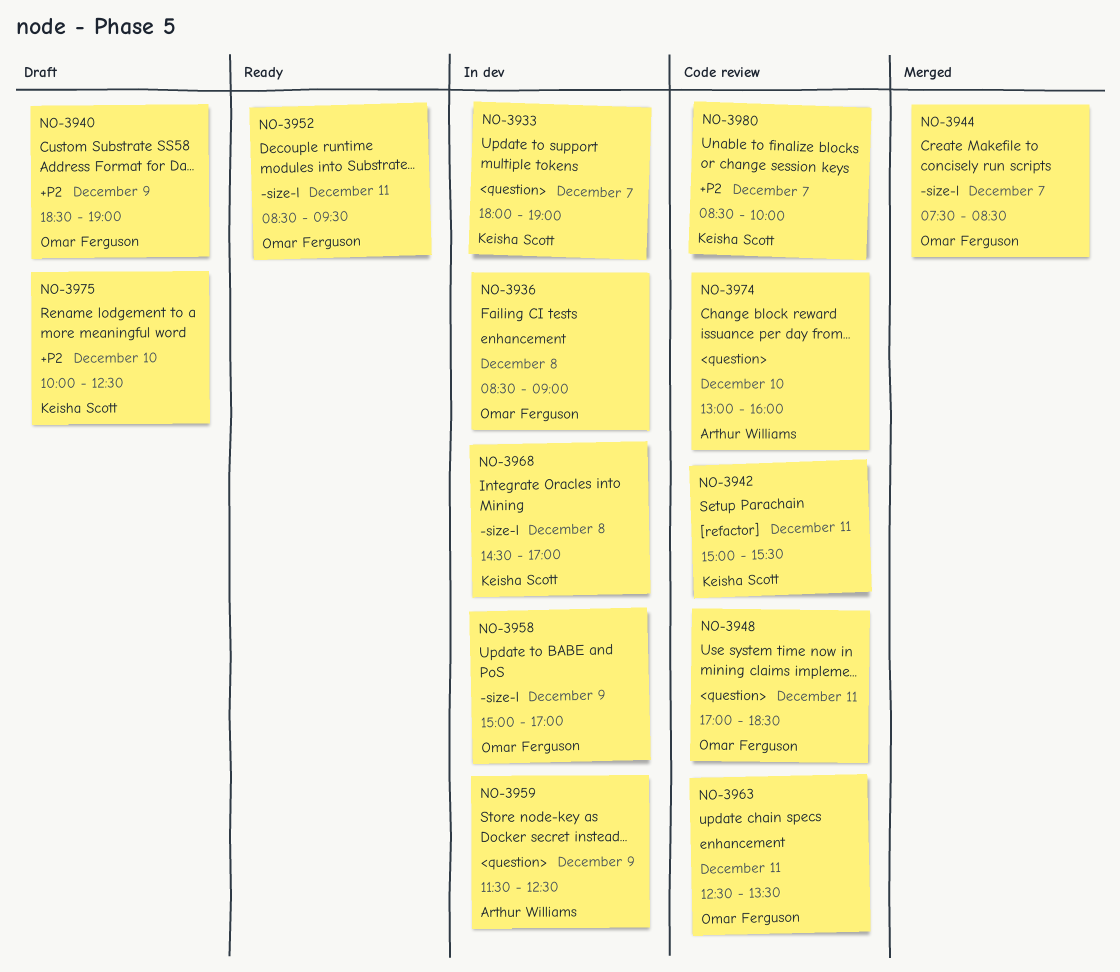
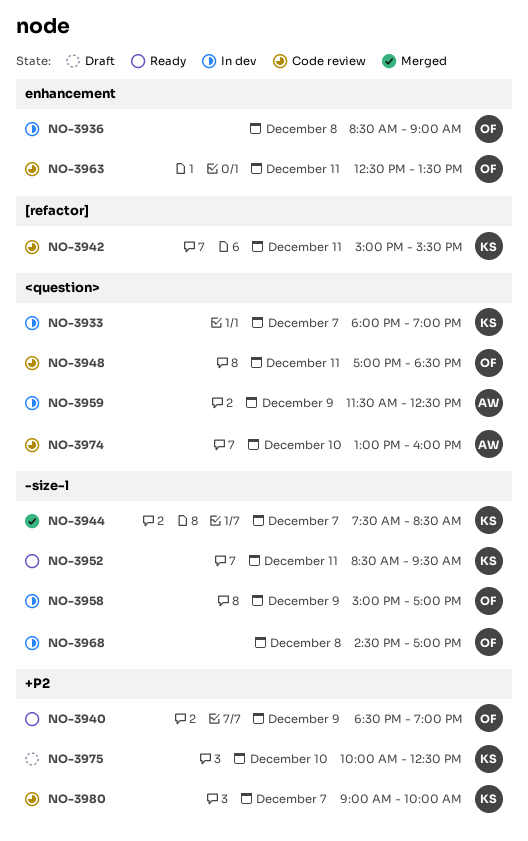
NO-3940, status: Draft -> Ready
NO-3944, owner: Omar Ferguson -> Keisha Scott
NO-3952, owner: Omar Ferguson -> Keisha Scott
NO-3968, owner: Keisha Scott -> Omar Ferguson
NO-3980, begins: 08:30 -> 09:00

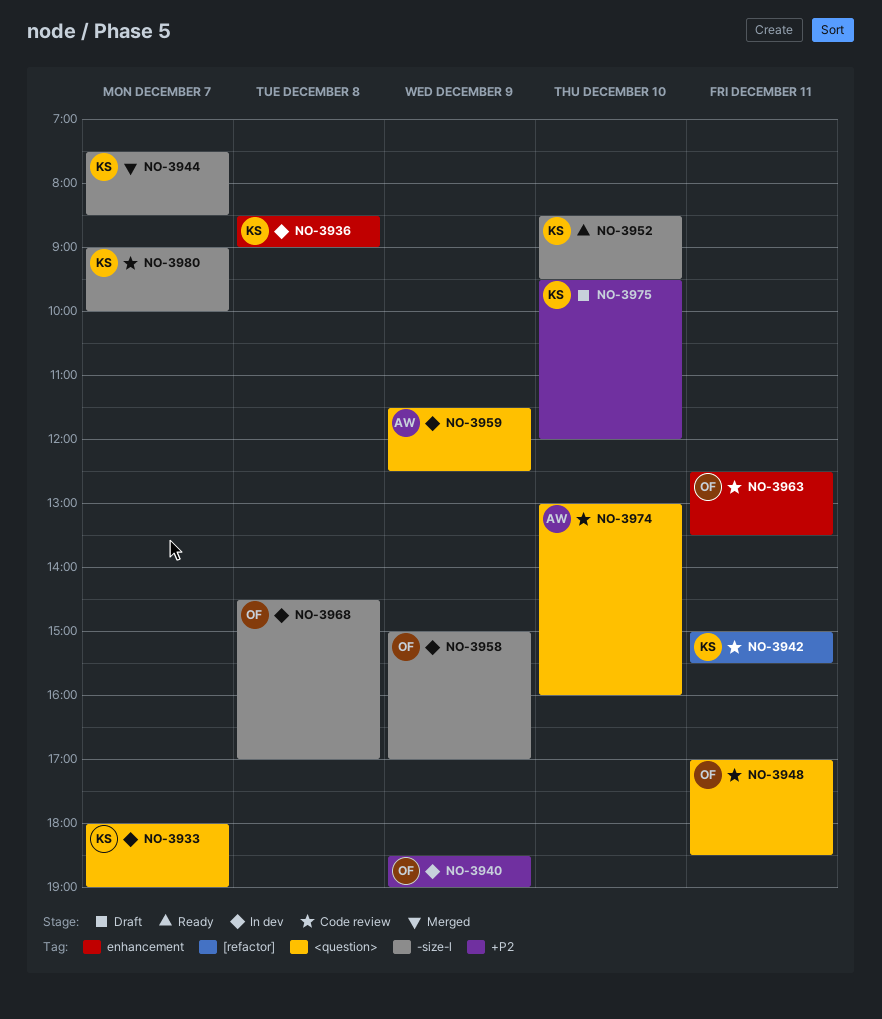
NO-3936, owner: OF -> KS
NO-3940, status: Ready -> In dev
NO-3952, day: Dec 11 -> Dec 10
NO-3975, begins: 10:00 -> 09:30
NO-3975, ends: 12:30 -> 12:00
NO-3980, label: +P2 -> -size-l

